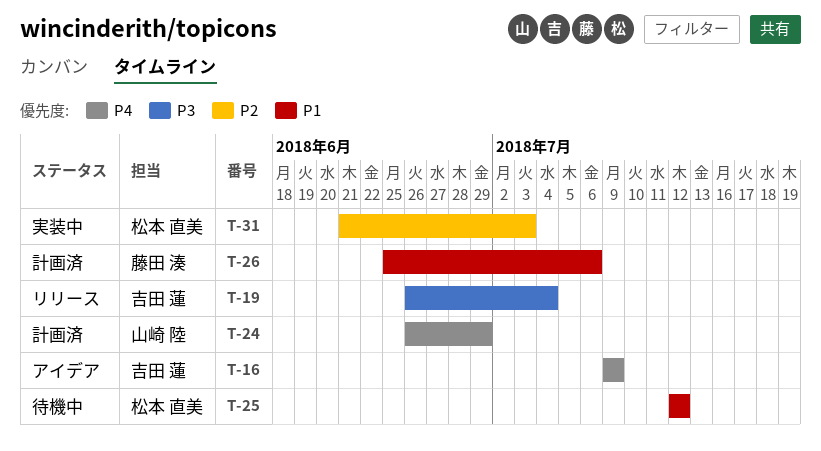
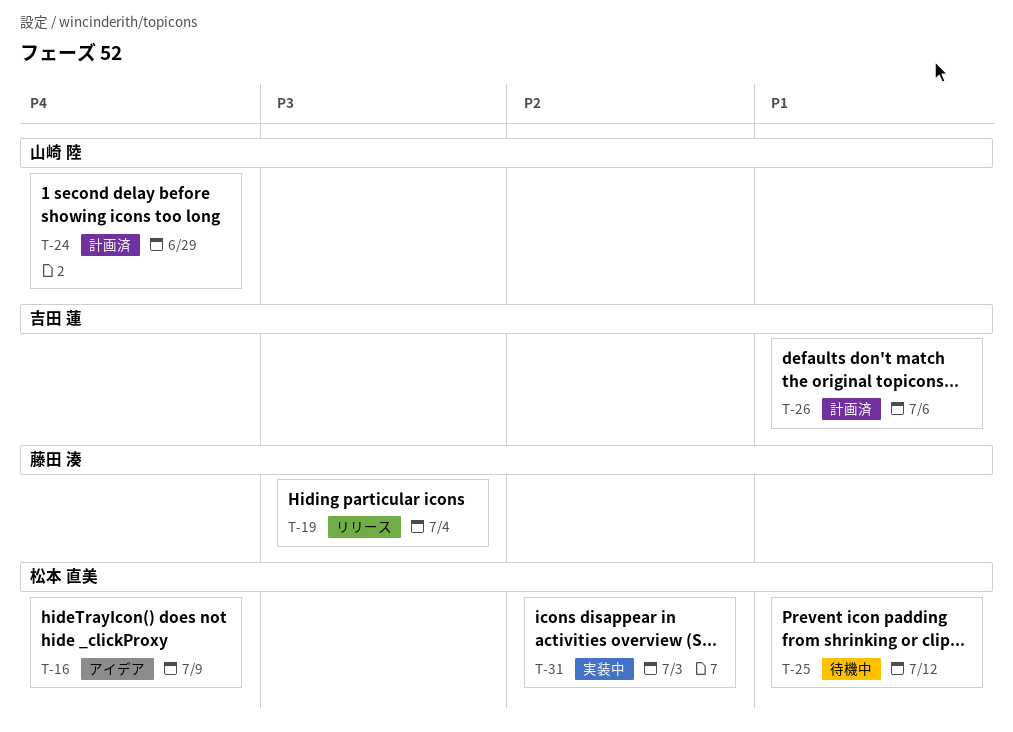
T-16, owner: 吉田 蓮 -> 松本 直美
T-19, owner: 吉田 蓮 -> 藤田 湊
T-26, owner: 藤田 湊 -> 吉田 蓮

